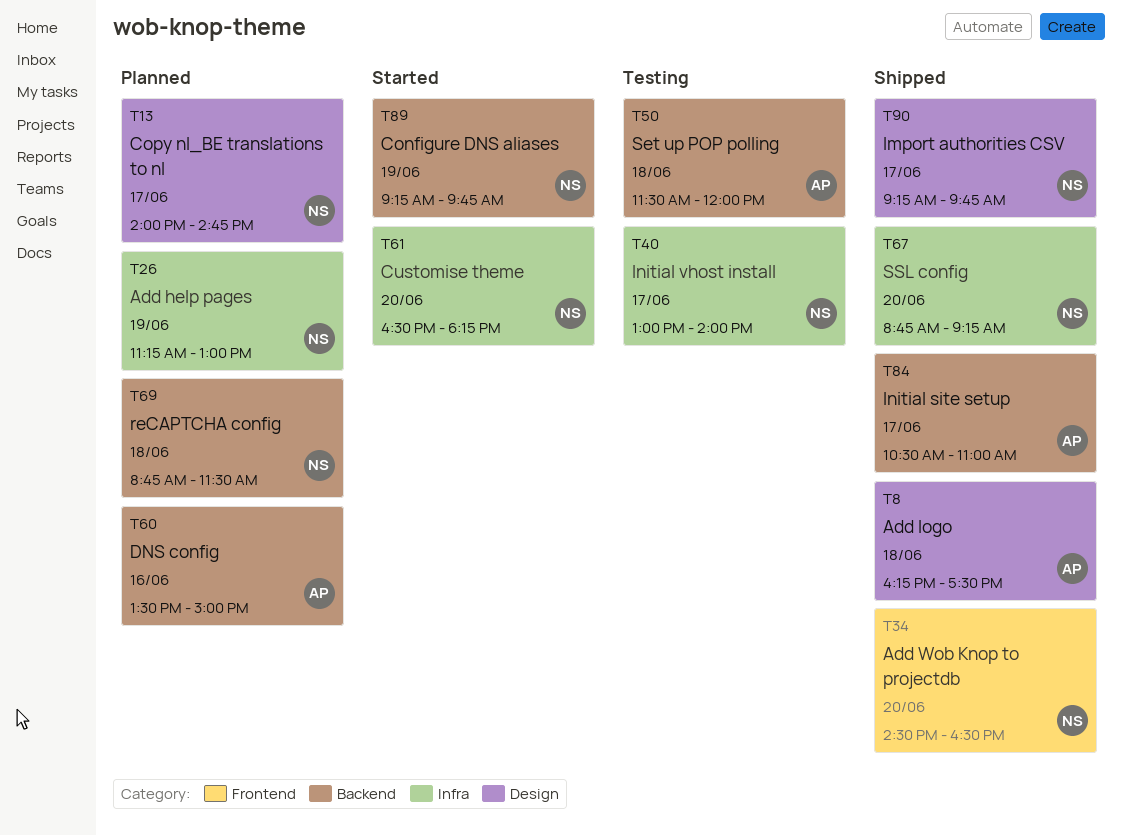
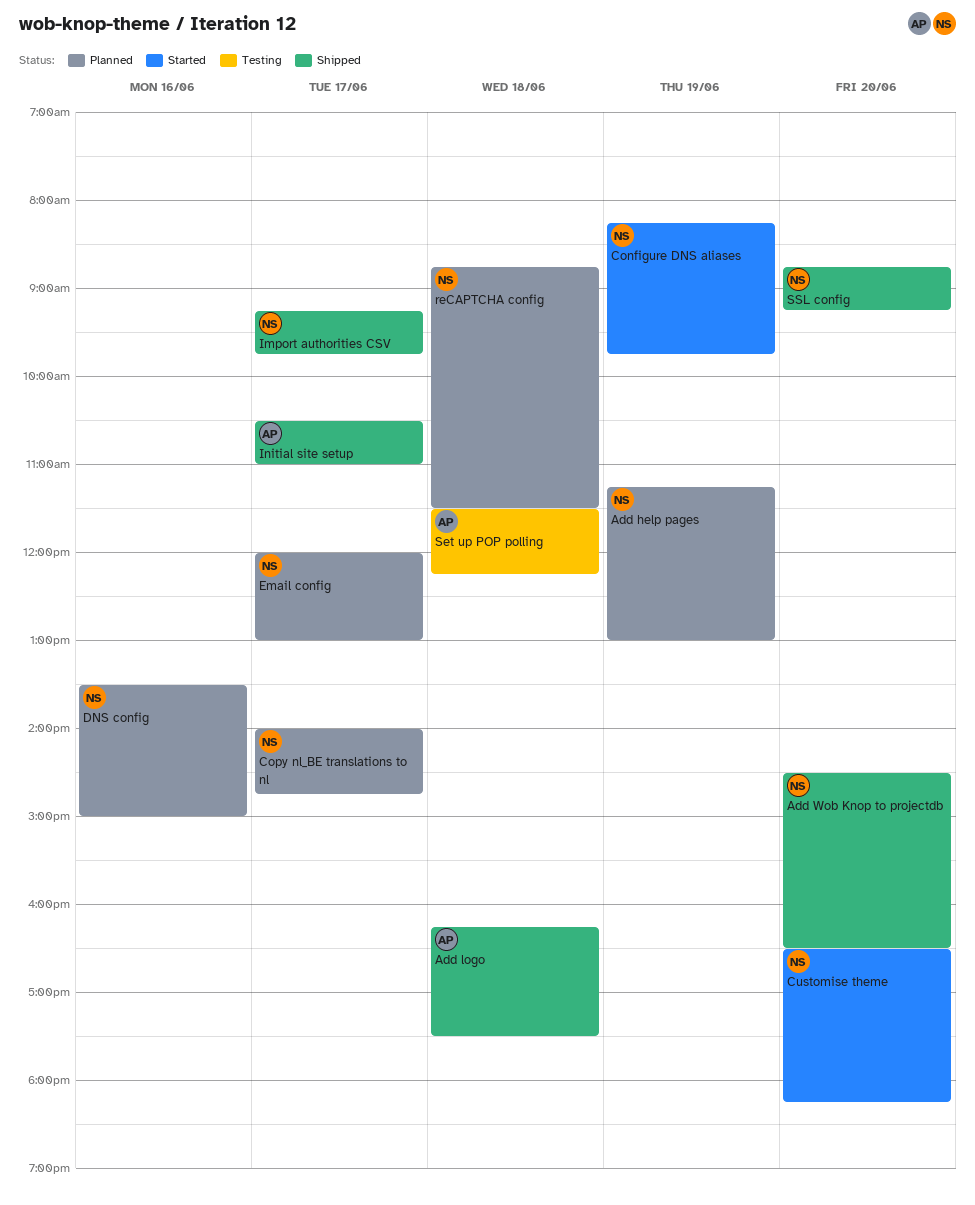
Configure DNS aliases, begins: 09:15 -> 08:15
DNS config, owner: AP -> NS
Email config: none -> present
Initial vhost install: present -> none
Set up POP polling, ends: 12:00 -> 12:15

